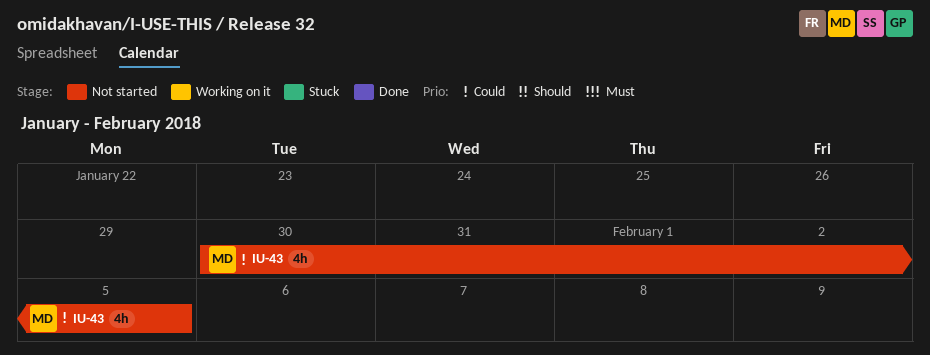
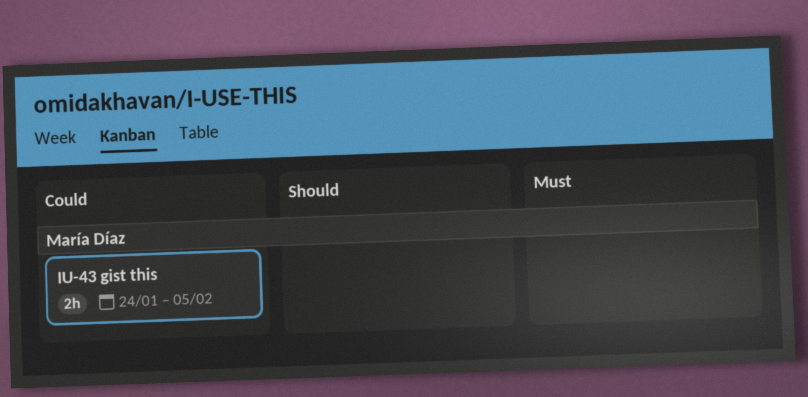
IU-43, estimate: 4h -> 2h
IU-43, start: Jan 30 -> Jan 24

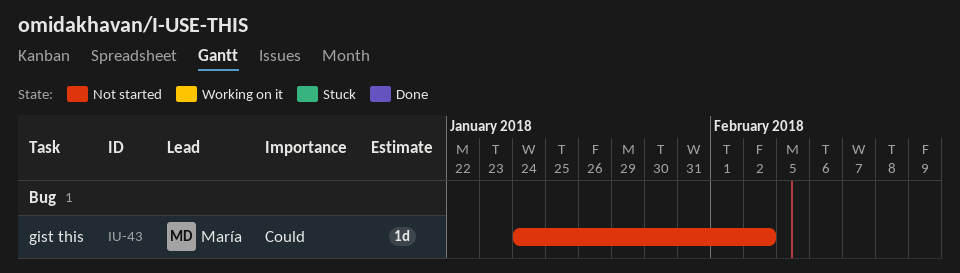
IU-43, estimate: 2h -> 1d
IU-43, due: Feb 5 -> Feb 2

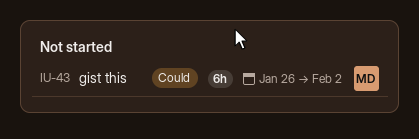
IU-43, estimate: 1d -> 6h
IU-43, start: Jan 24 -> Jan 26

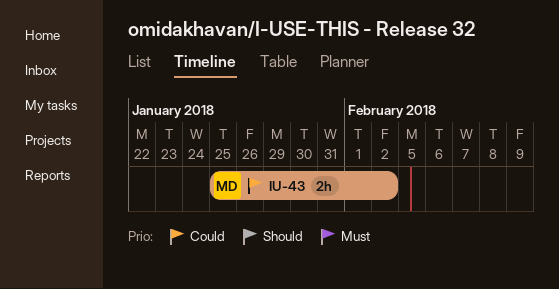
IU-43, estimate: 6h -> 2h
IU-43, start: Jan 26 -> Jan 25

